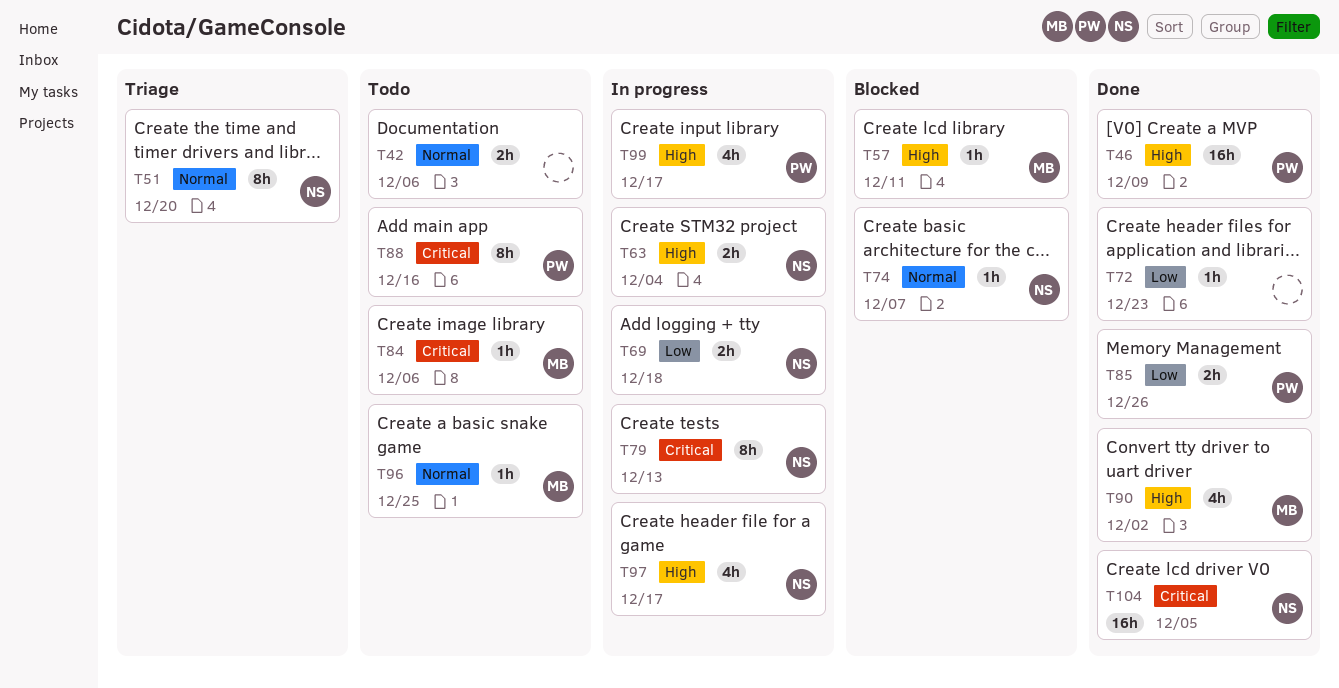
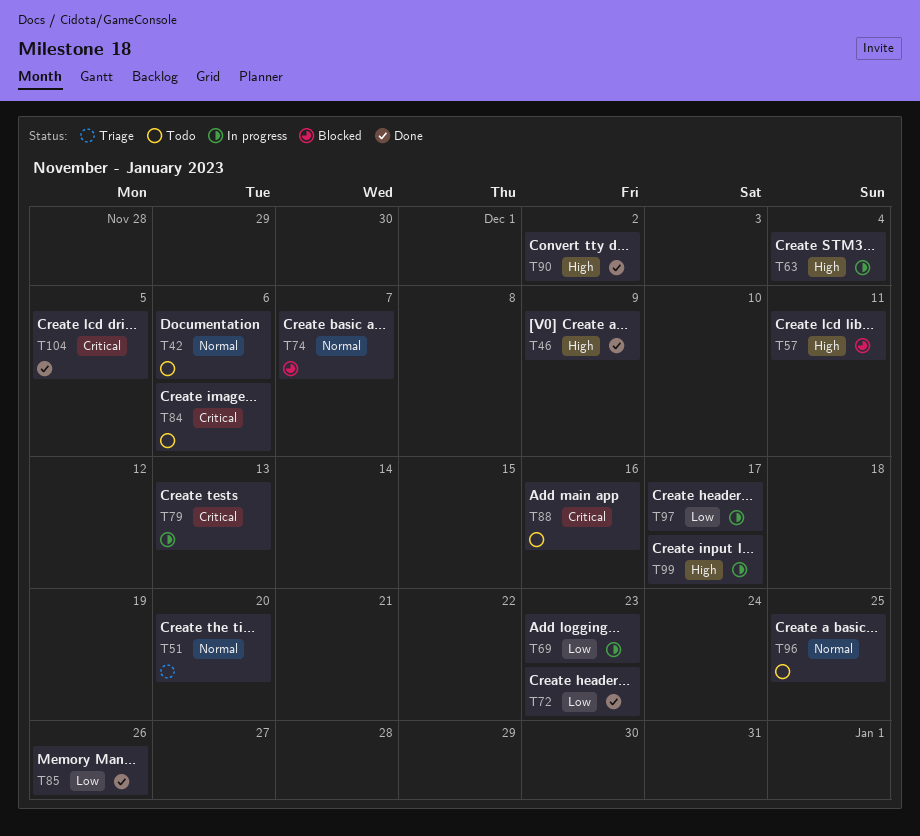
T69, due: Dec 18 -> Dec 23
T97, priority: High -> Low

